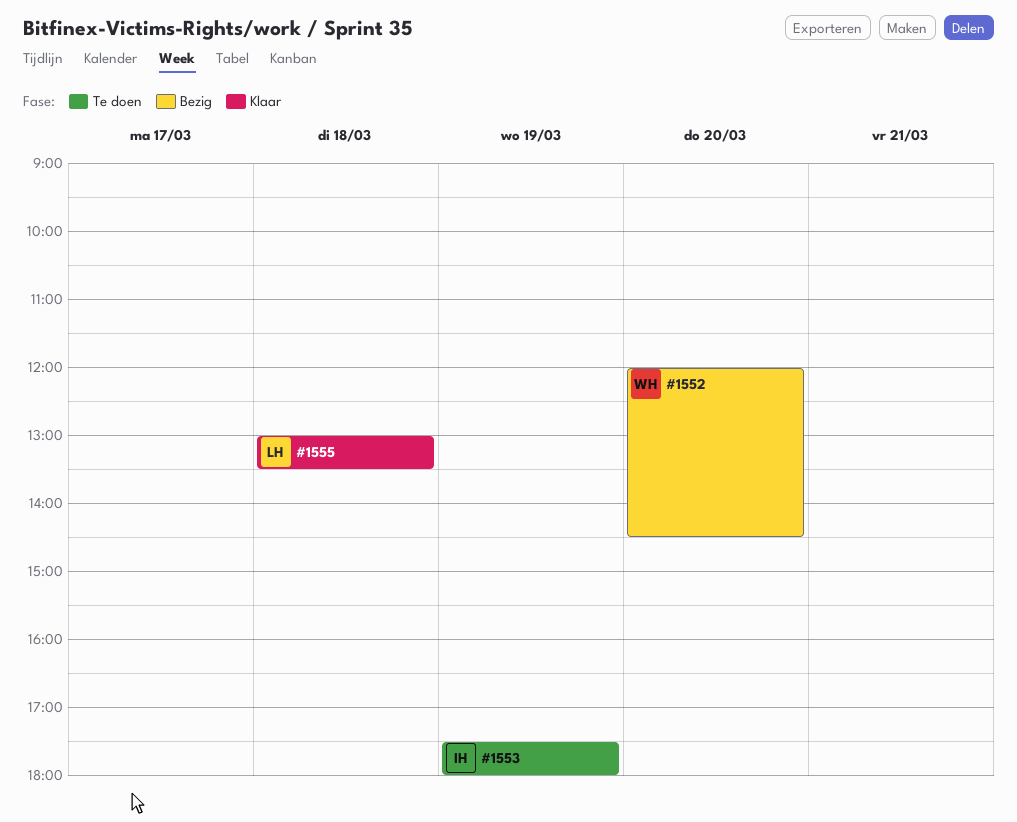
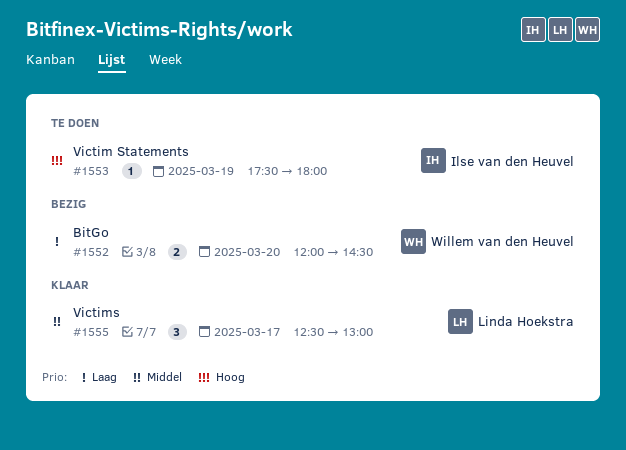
#1555, day: Mar 18 -> Mar 17
#1555, begins: 13:00 -> 12:30
#1555, ends: 13:30 -> 13:00

